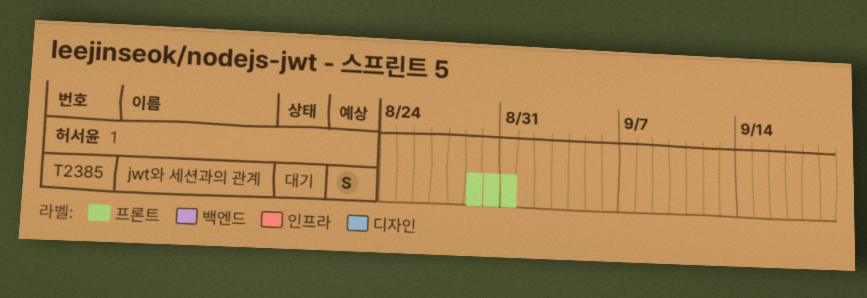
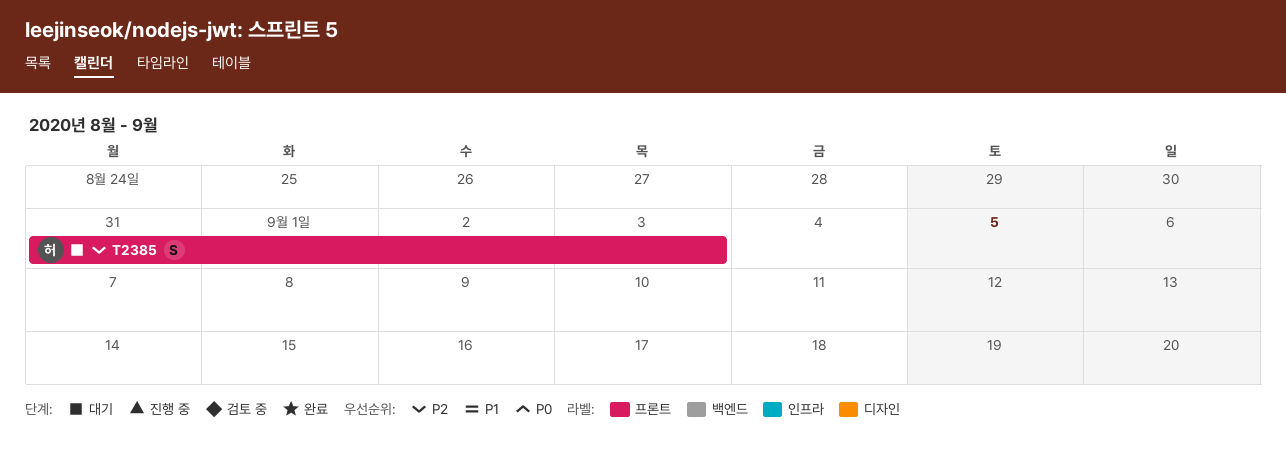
T2385, start: Aug 29 -> Aug 31
T2385, due: Aug 31 -> Sep 3

